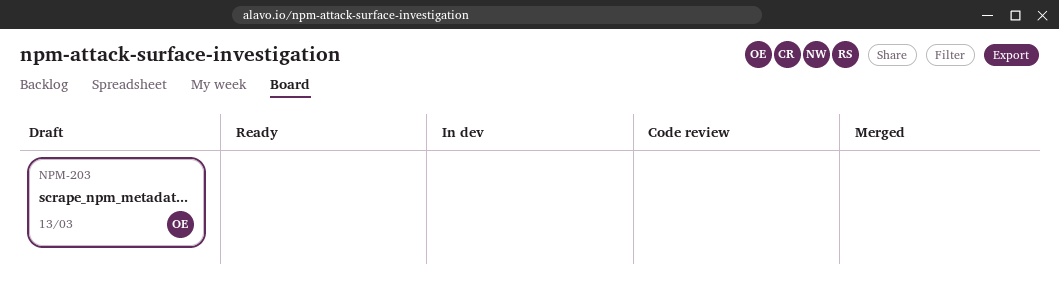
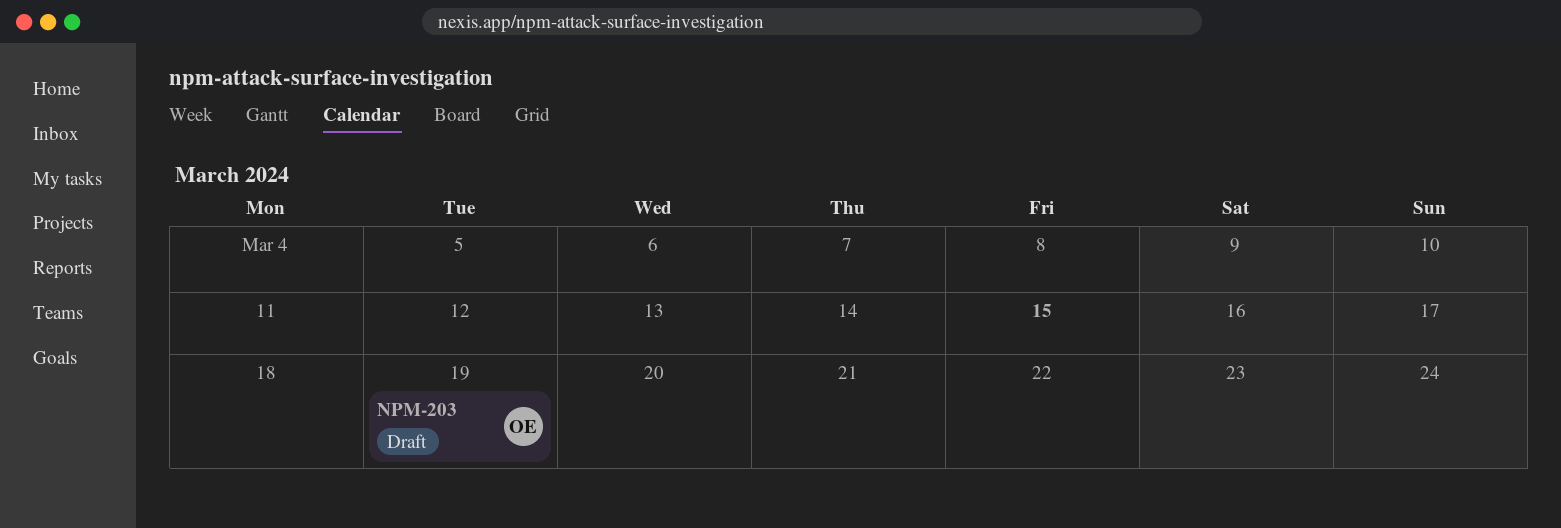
NPM-203, due: Mar 13 -> Mar 19

